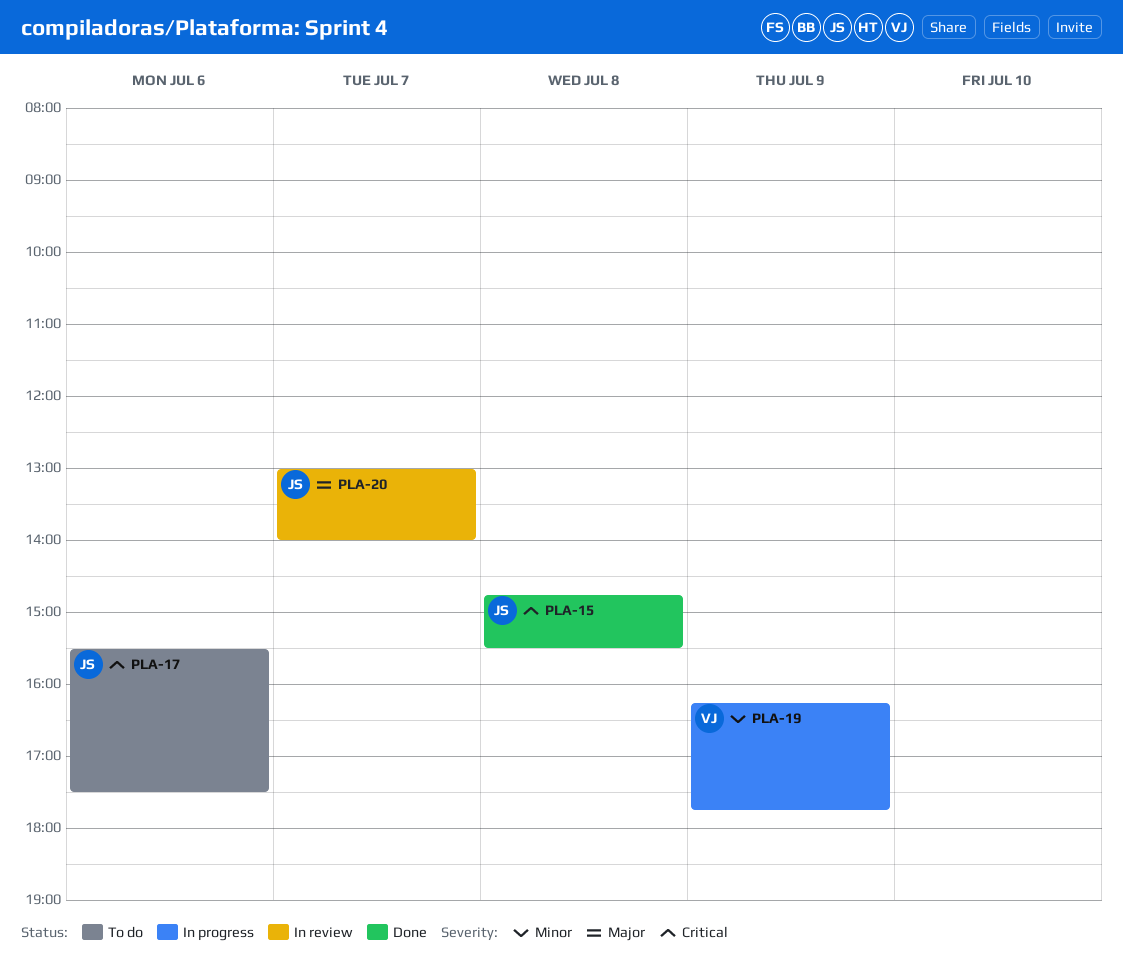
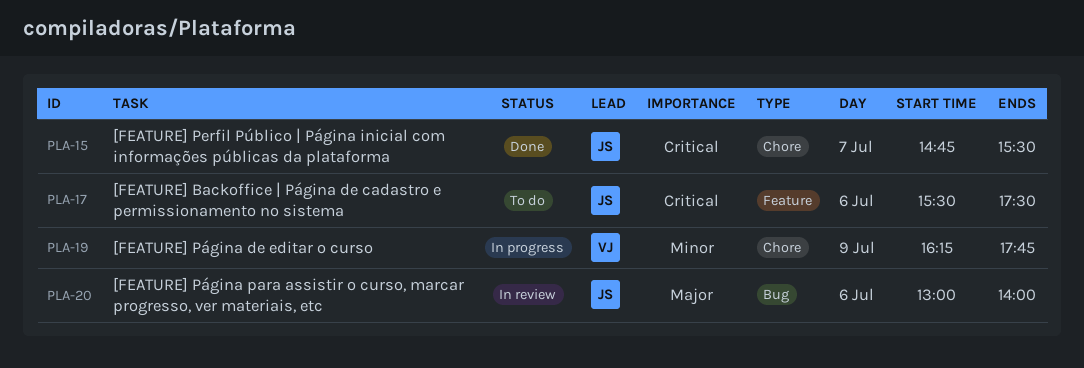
PLA-15, day: Jul 8 -> Jul 7
PLA-20, day: Jul 7 -> Jul 6

